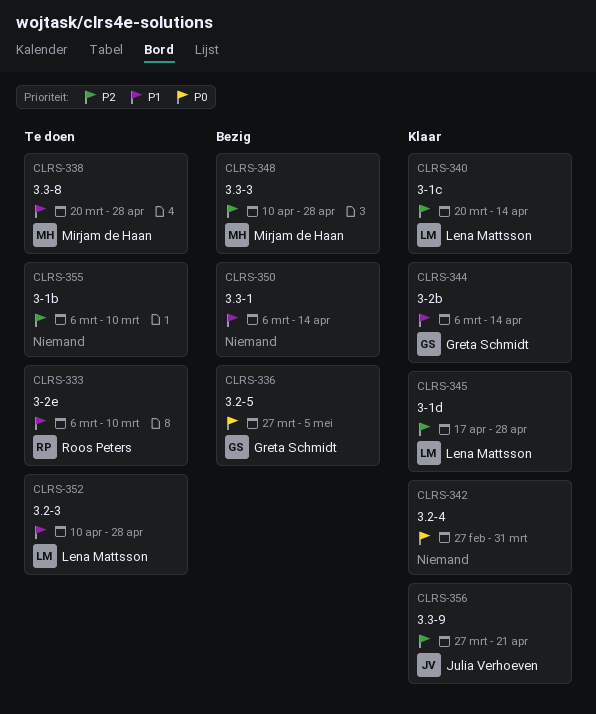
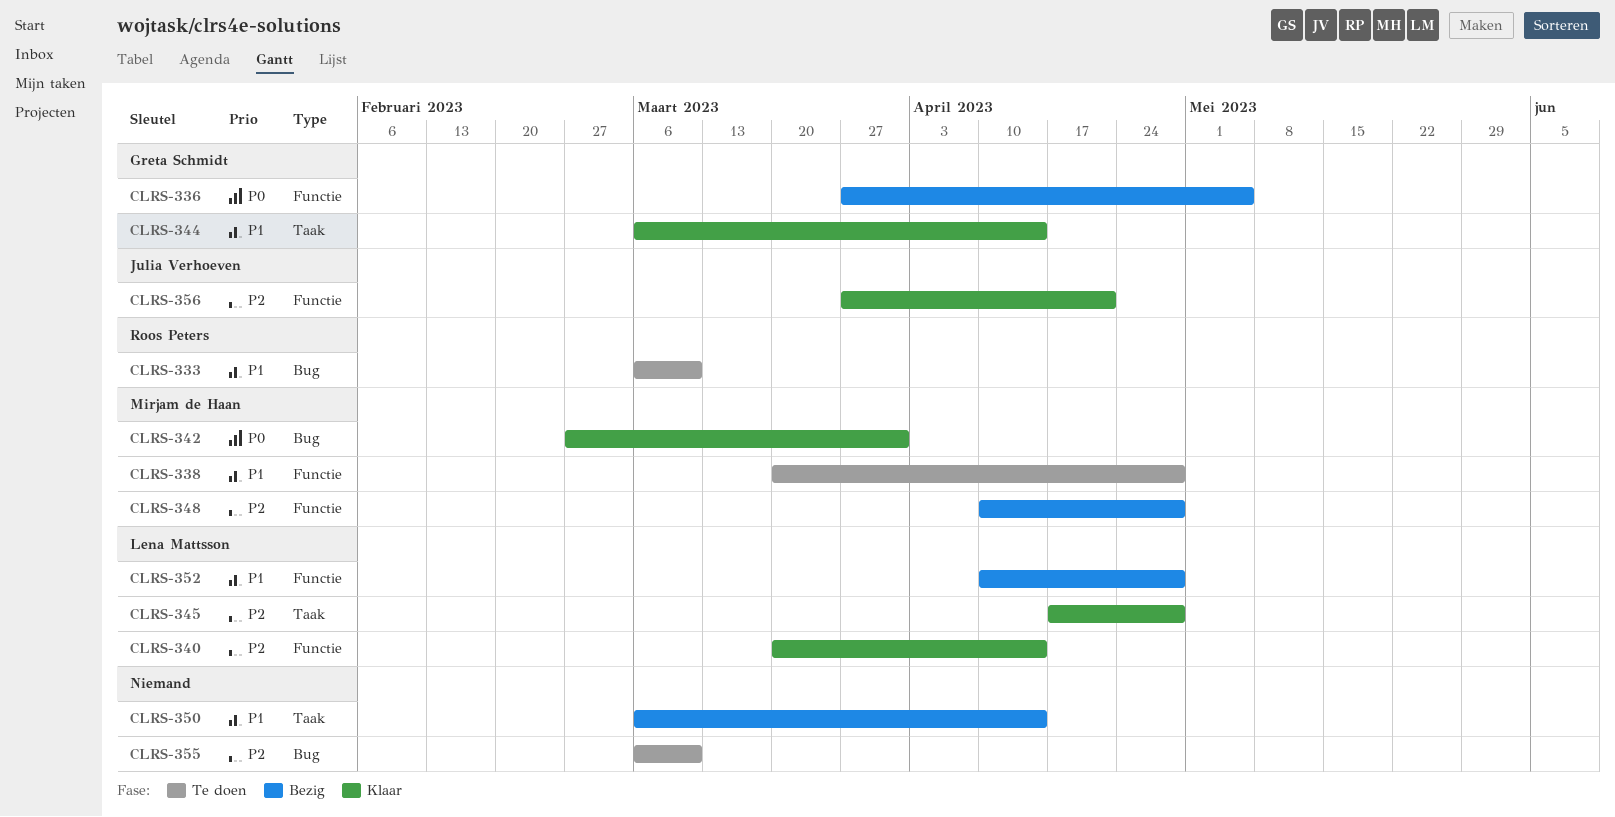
CLRS-342, owner: none -> Mirjam de Haan
CLRS-352, status: Te doen -> Bezig

